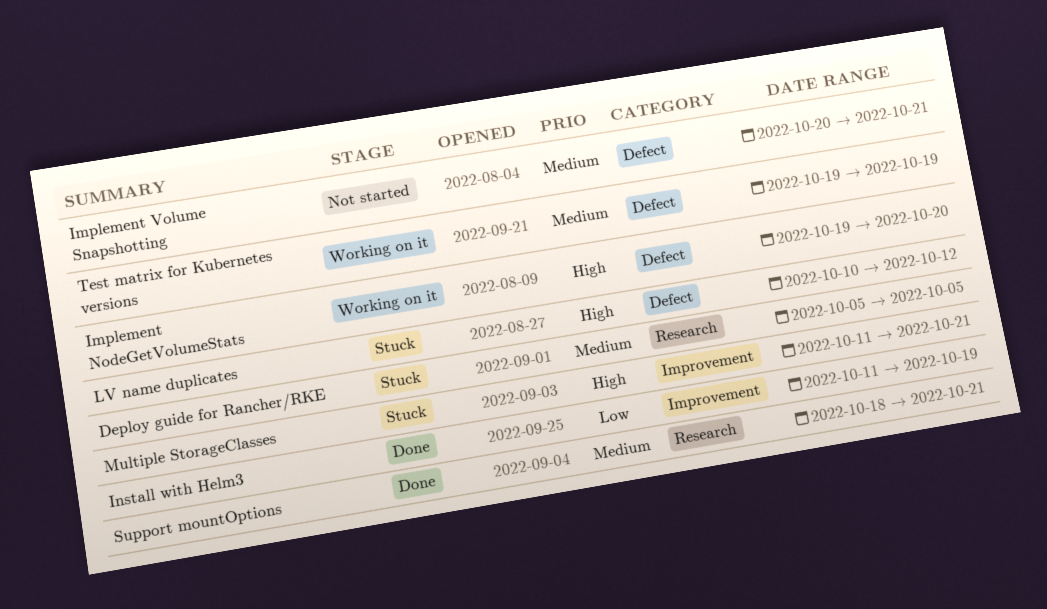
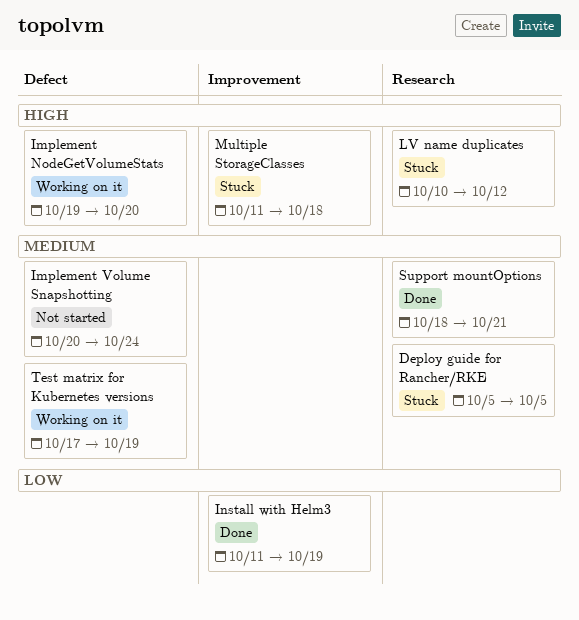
Implement Volume Snapshotting, due: Oct 21 -> Oct 24
LV name duplicates, label: Defect -> Research
Multiple StorageClasses, due: Oct 21 -> Oct 18
Test matrix for Kubernetes versions, start: Oct 19 -> Oct 17

